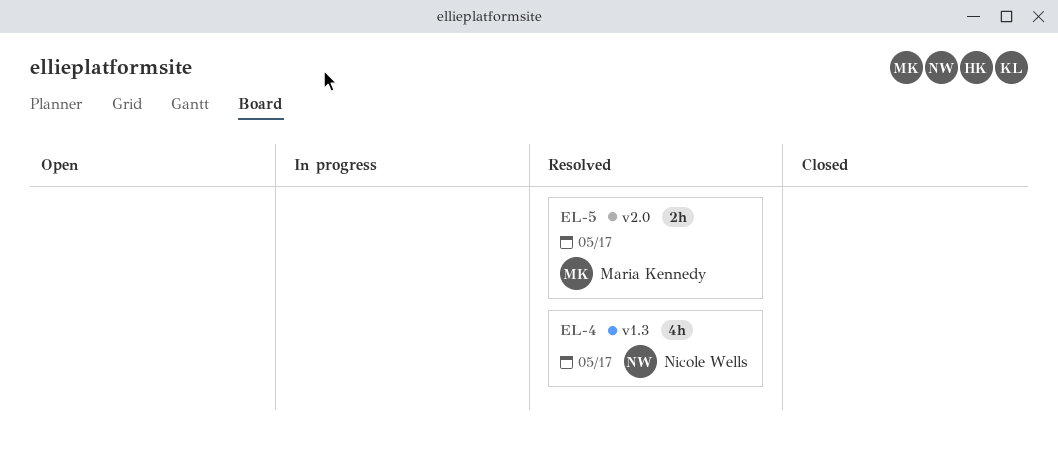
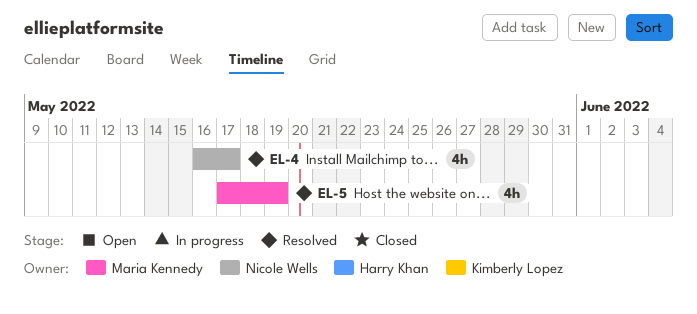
EL-5, estimate: 2h -> 4h
EL-5, due: May 17 -> May 19

